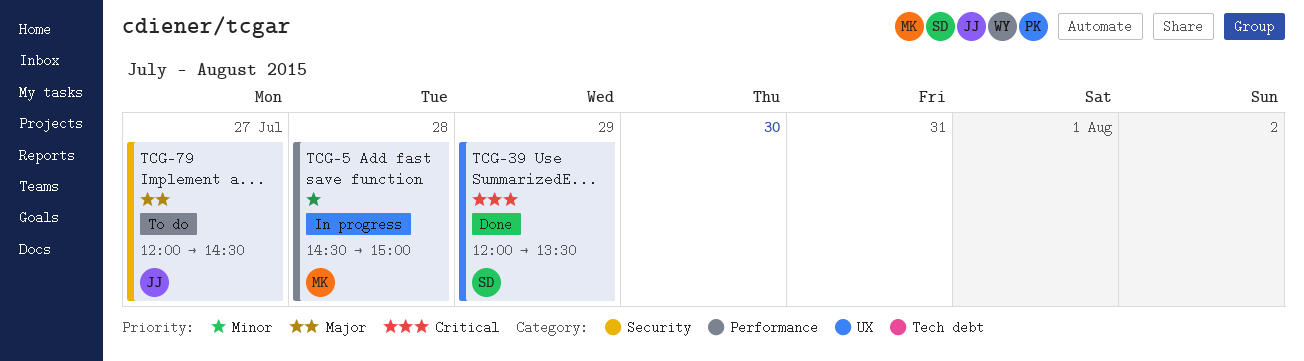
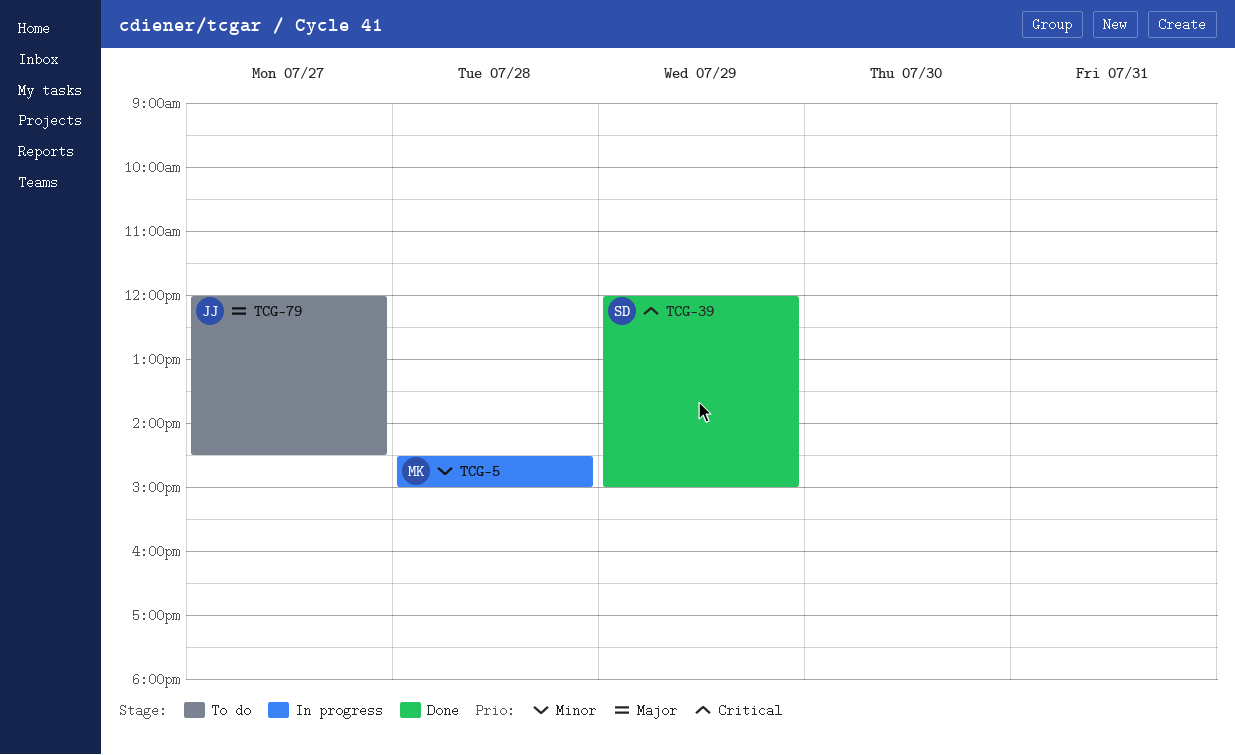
TCG-39, ends: 13:30 -> 15:00

